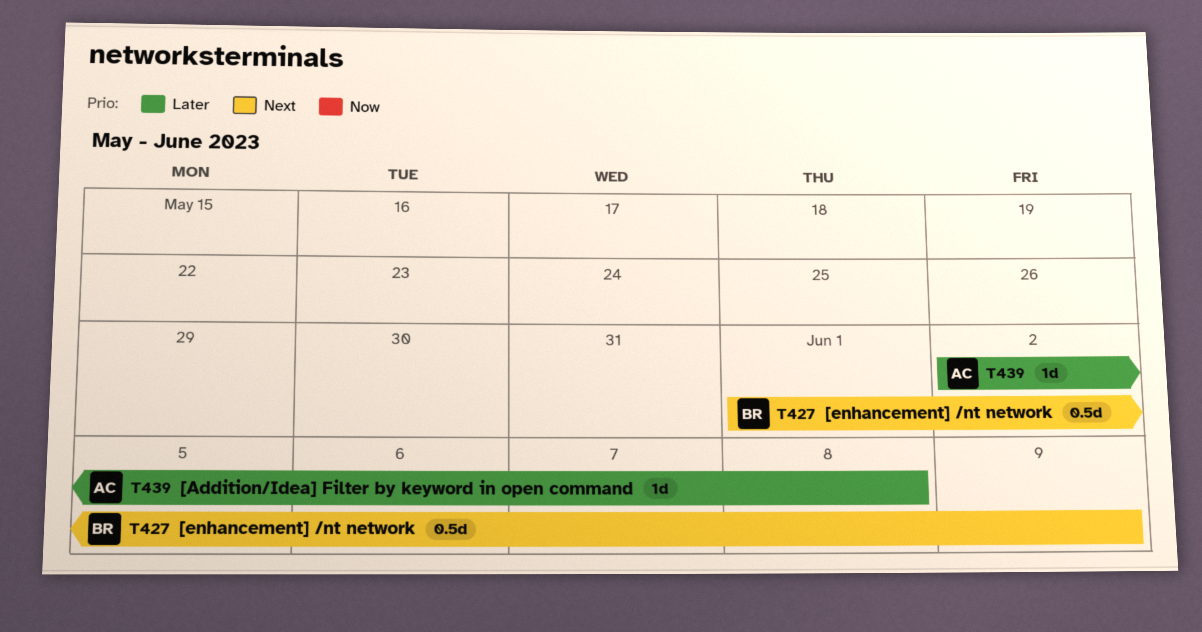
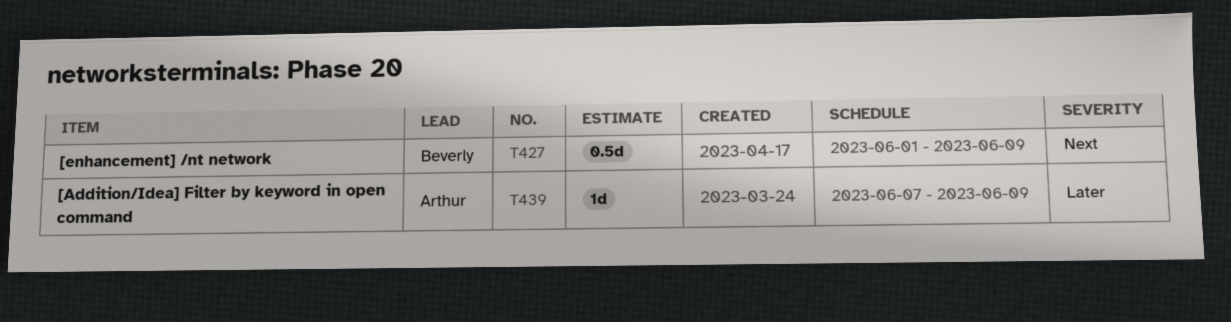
T439, start: Jun 2 -> Jun 7
T439, due: Jun 8 -> Jun 9

